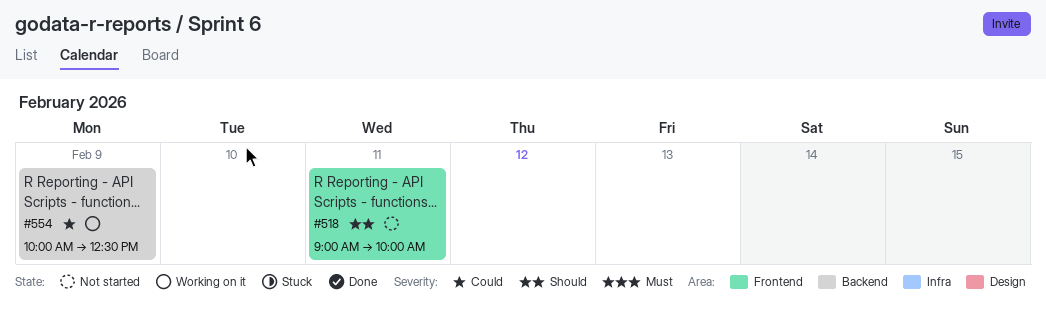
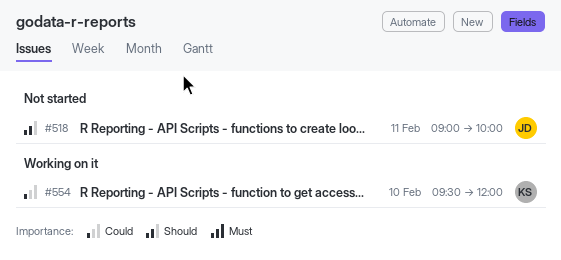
#554, day: Feb 9 -> Feb 10
#554, begins: 10:00 -> 09:30
#554, ends: 12:30 -> 12:00

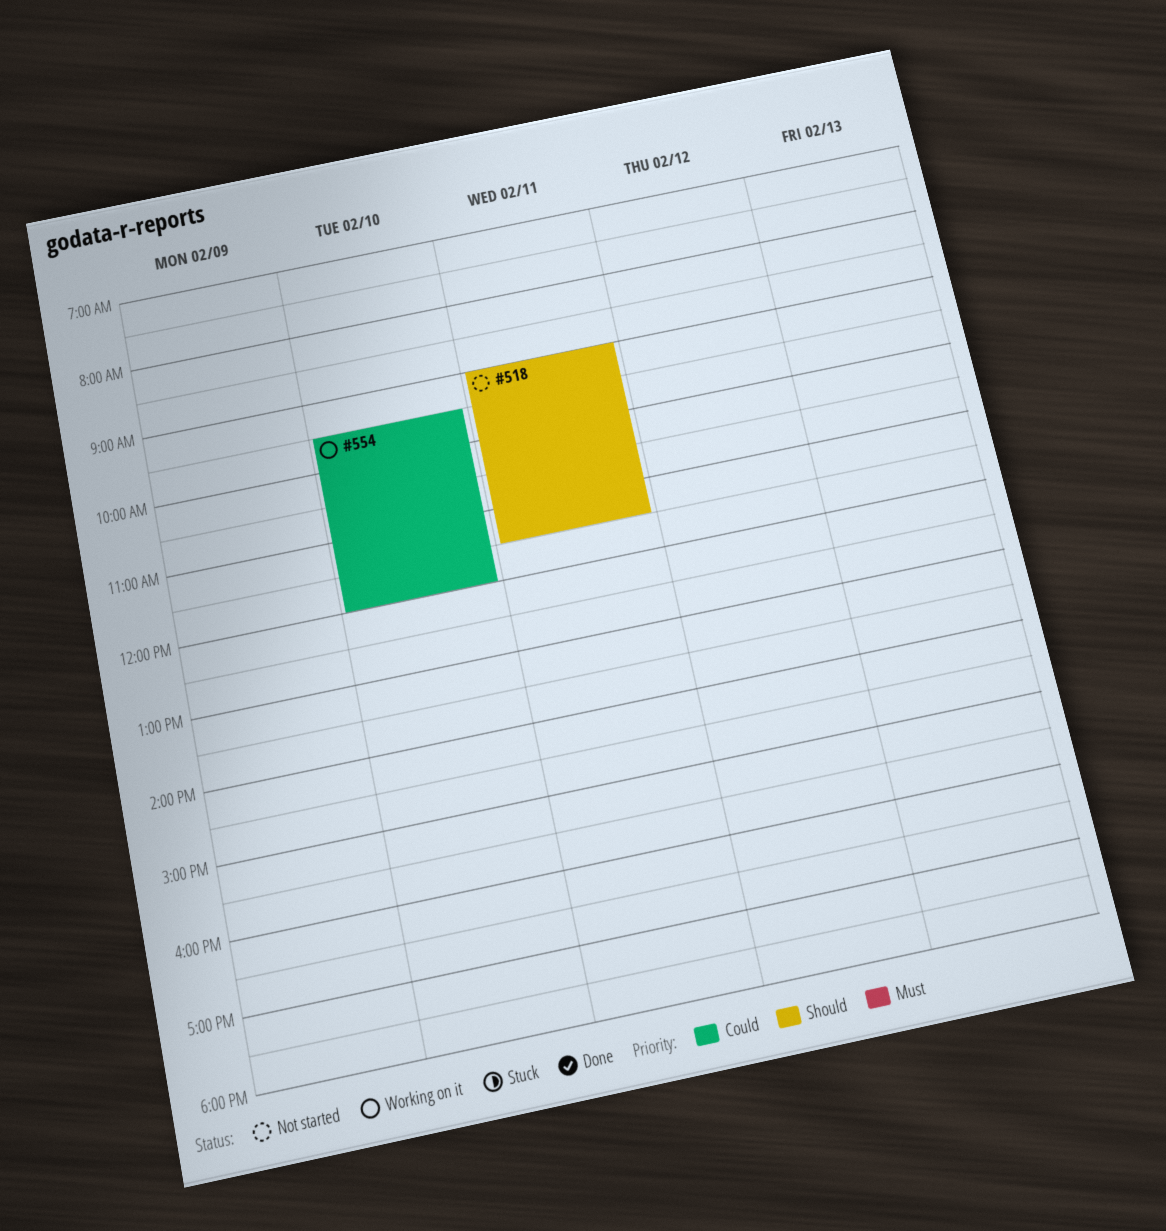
#518, ends: 10:00 -> 11:30

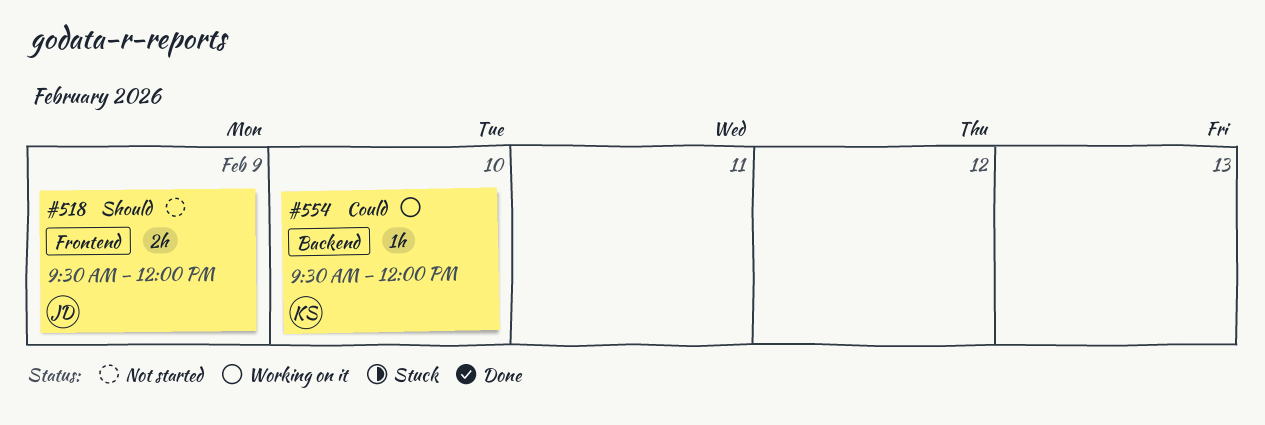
#518, day: Feb 11 -> Feb 9
#518, begins: 09:00 -> 09:30
#518, ends: 11:30 -> 12:00

